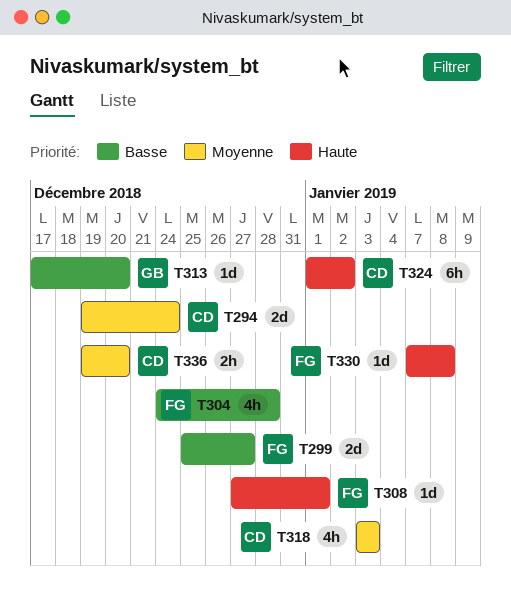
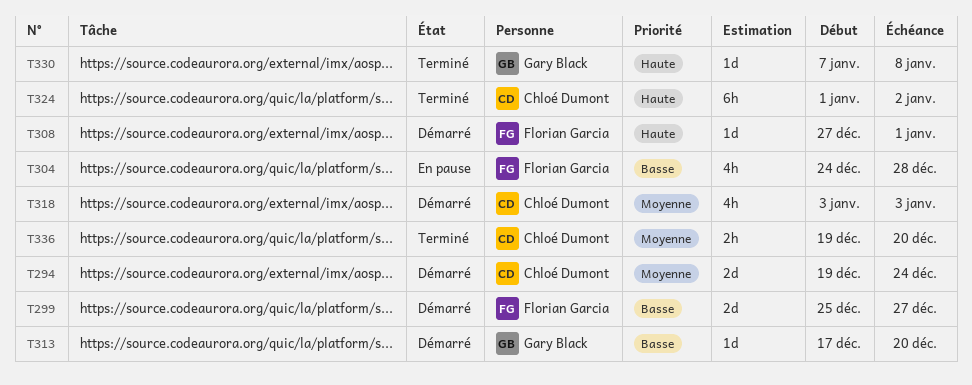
T330, owner: Florian Garcia -> Gary Black

